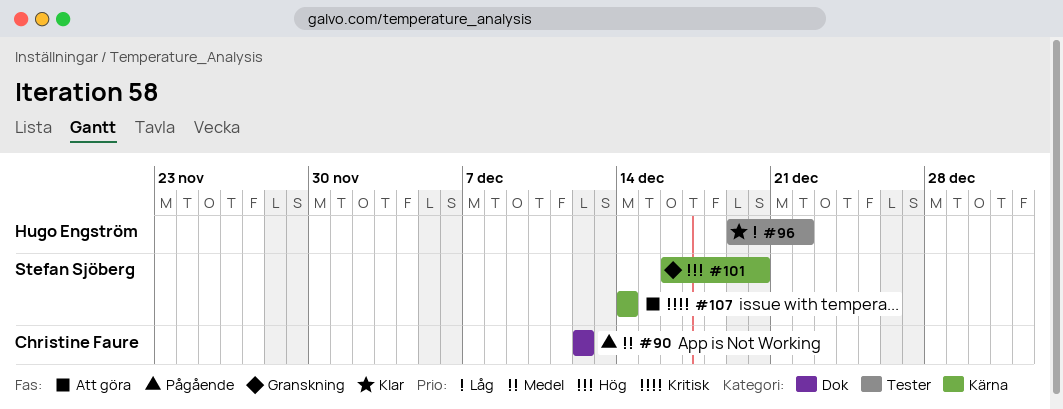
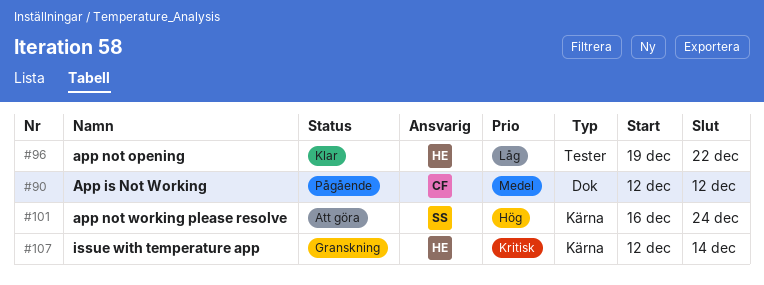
#101, status: Granskning -> Att göra
#101, due: Dec 20 -> Dec 24
#107, status: Att göra -> Granskning
#107, owner: Stefan Sjöberg -> Hugo Engström
#107, start: Dec 14 -> Dec 12

